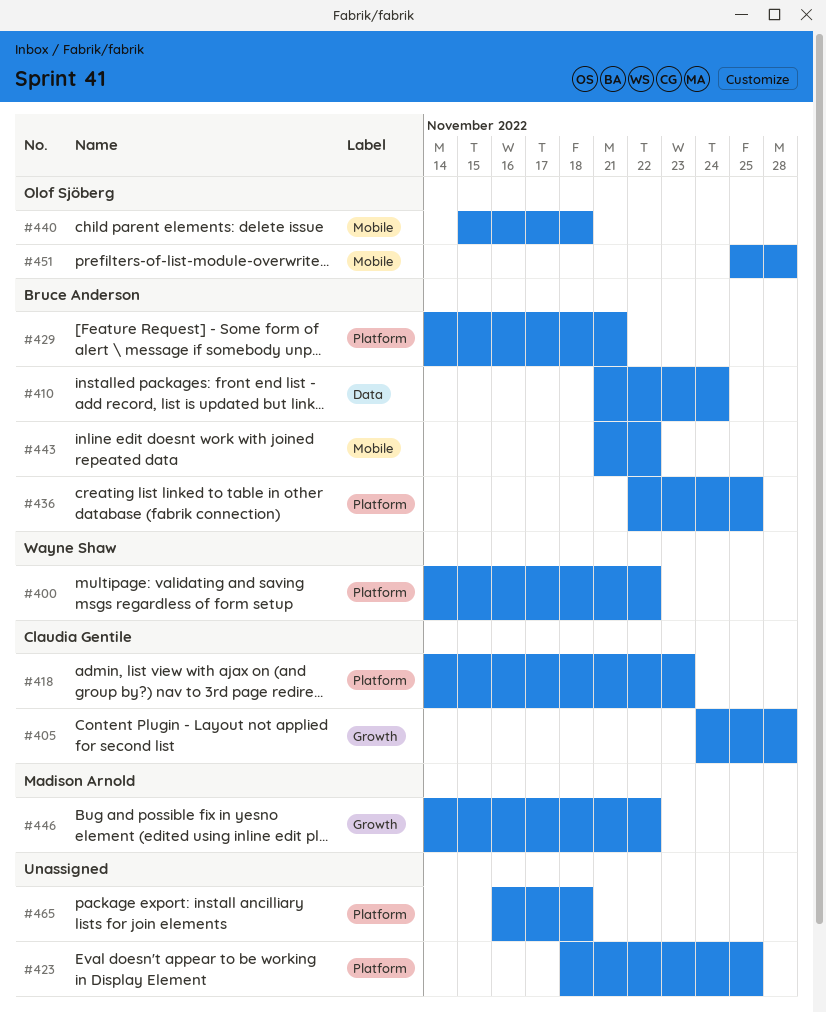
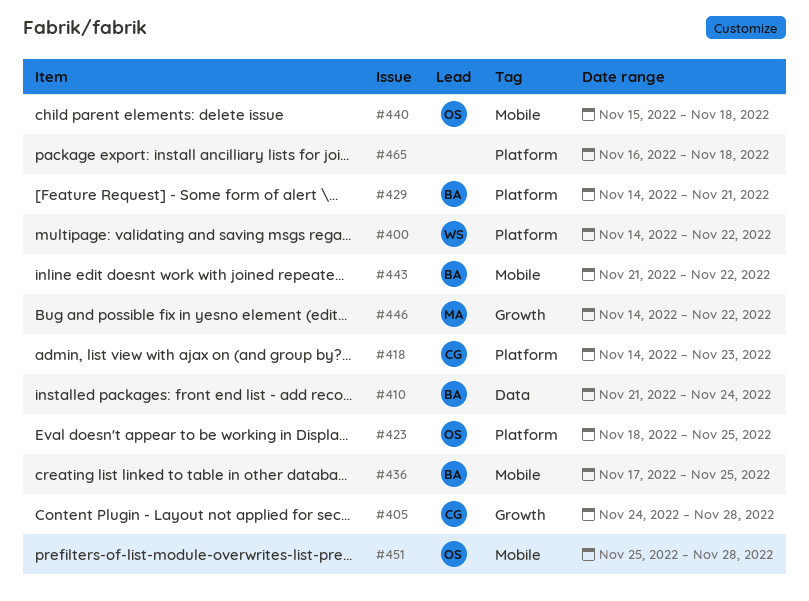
#423, owner: none -> Olof Sjöberg
#436, label: Platform -> Mobile
#436, start: Nov 22 -> Nov 17

